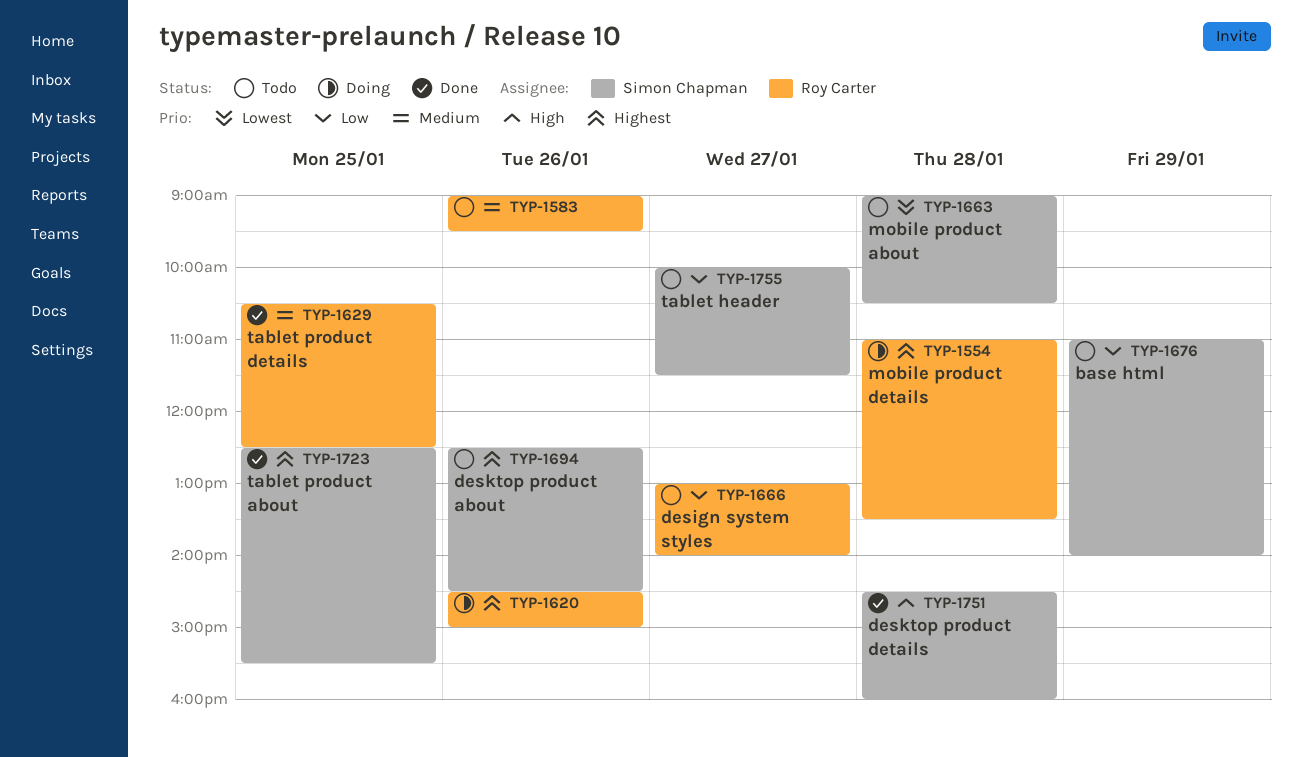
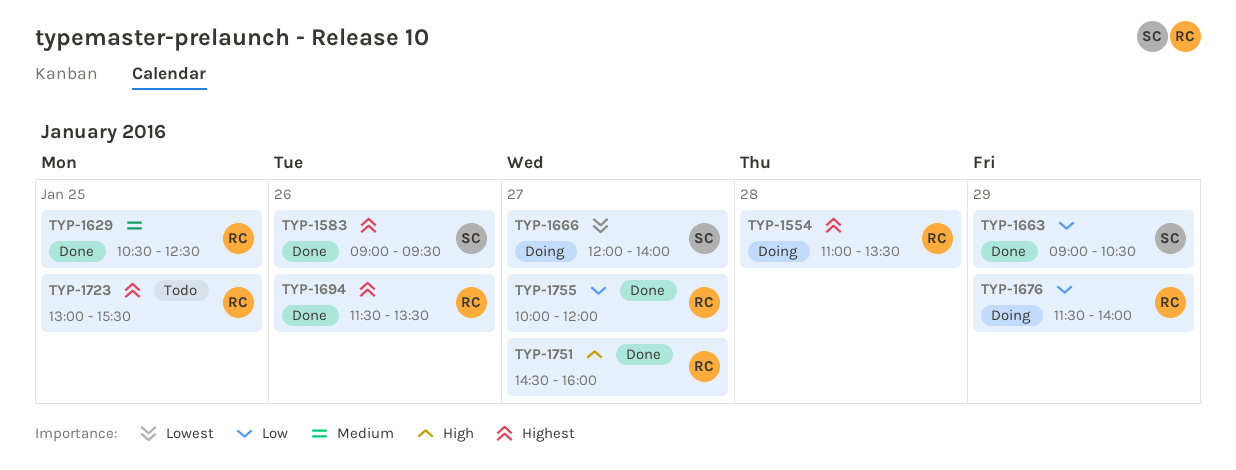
TYP-1583, status: Todo -> Done
TYP-1583, owner: Roy Carter -> Simon Chapman
TYP-1583, priority: Medium -> Highest
TYP-1620: present -> none
TYP-1663, status: Todo -> Done
TYP-1663, priority: Lowest -> Low
TYP-1663, day: Jan 28 -> Jan 29
TYP-1666, status: Todo -> Doing
TYP-1666, owner: Roy Carter -> Simon Chapman
TYP-1666, priority: Low -> Lowest
TYP-1666, begins: 13:00 -> 12:00
TYP-1676, status: Todo -> Doing
TYP-1676, owner: Simon Chapman -> Roy Carter
TYP-1676, begins: 11:00 -> 11:30
TYP-1694, status: Todo -> Done
TYP-1694, owner: Simon Chapman -> Roy Carter
TYP-1694, begins: 12:30 -> 11:30
TYP-1694, ends: 14:30 -> 13:30
TYP-1723, status: Done -> Todo
TYP-1723, owner: Simon Chapman -> Roy Carter
TYP-1723, begins: 12:30 -> 13:00
TYP-1751, owner: Simon Chapman -> Roy Carter
TYP-1751, day: Jan 28 -> Jan 27
TYP-1755, status: Todo -> Done
TYP-1755, owner: Simon Chapman -> Roy Carter
TYP-1755, ends: 11:30 -> 12:00

